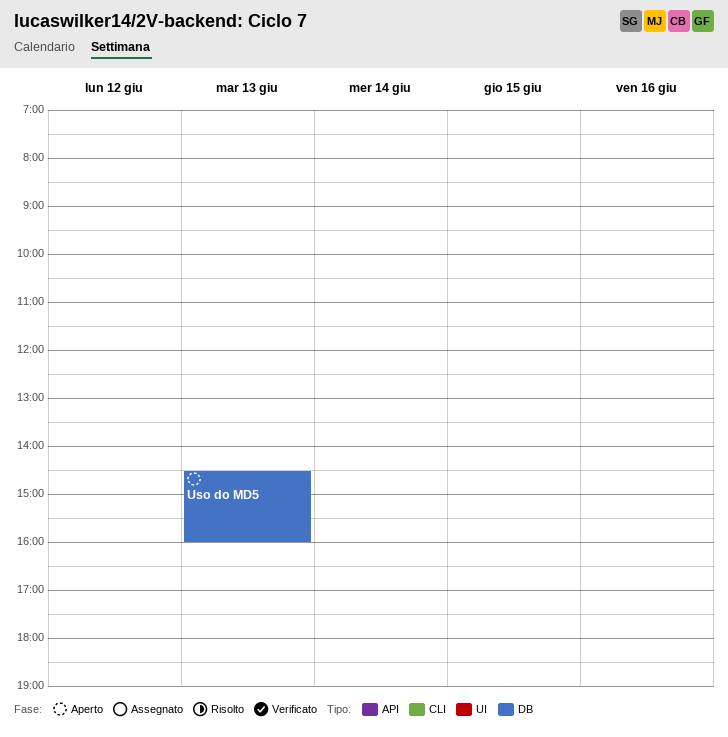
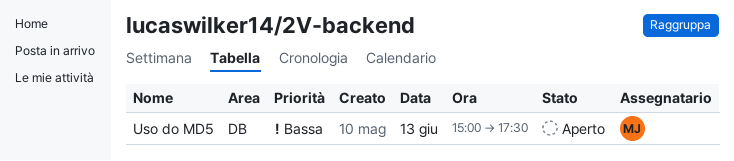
Uso do MD5, begins: 14:30 -> 15:00
Uso do MD5, ends: 16:00 -> 17:30

